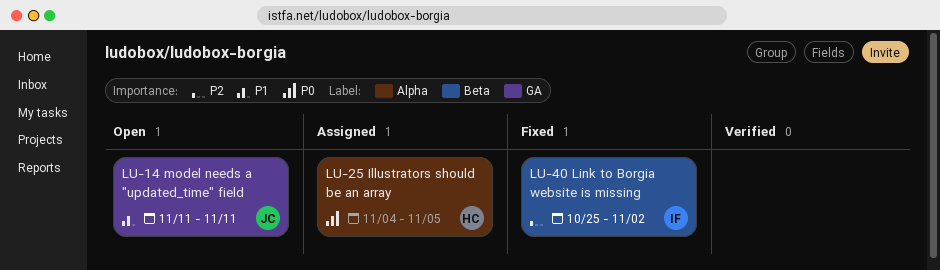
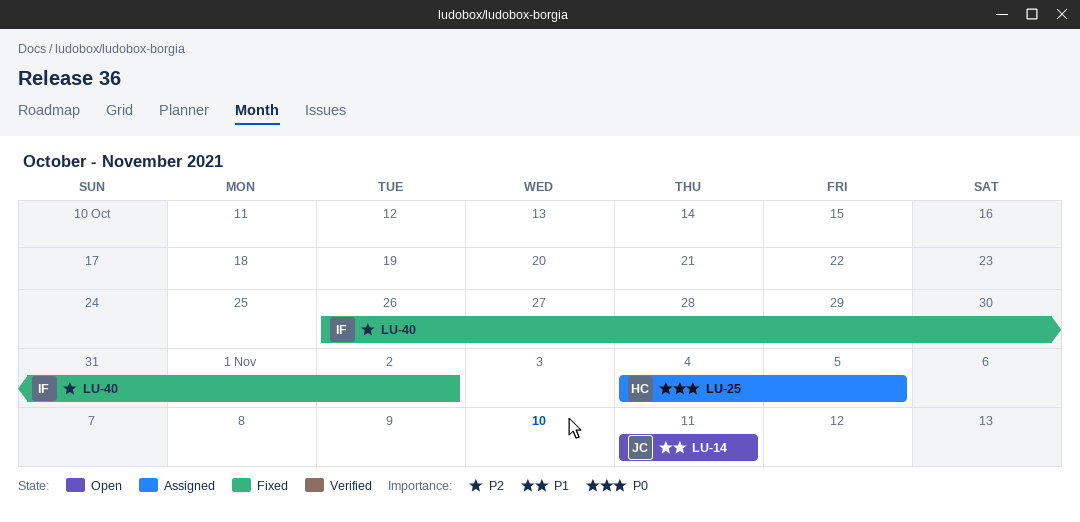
LU-40, start: Oct 25 -> Oct 26

